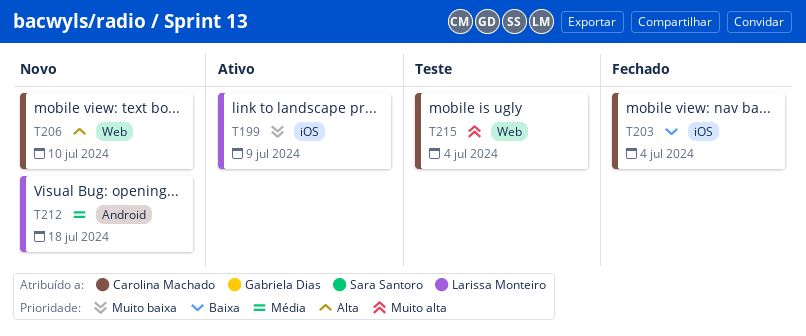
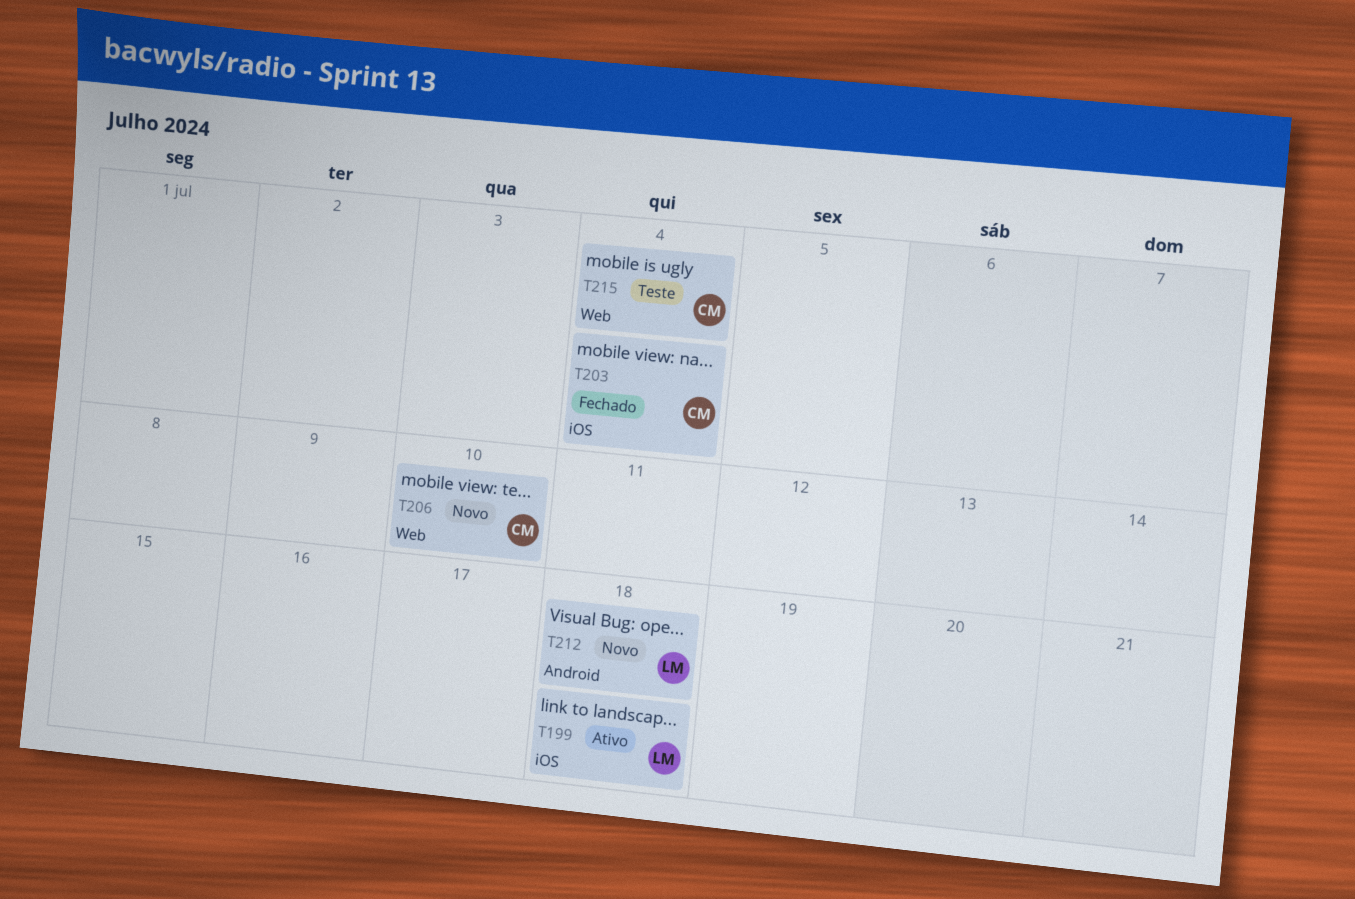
T199, due: Jul 9 -> Jul 18

